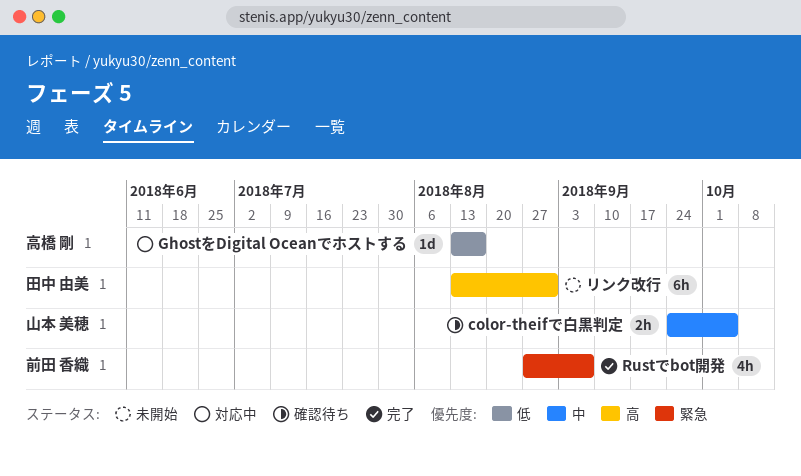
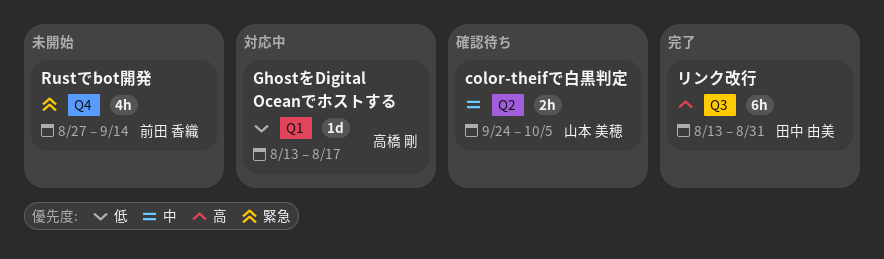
Rustでbot開発, status: 完了 -> 未開始
Rustでbot開発, due: Sep 7 -> Sep 14
リンク改行, status: 未開始 -> 完了

